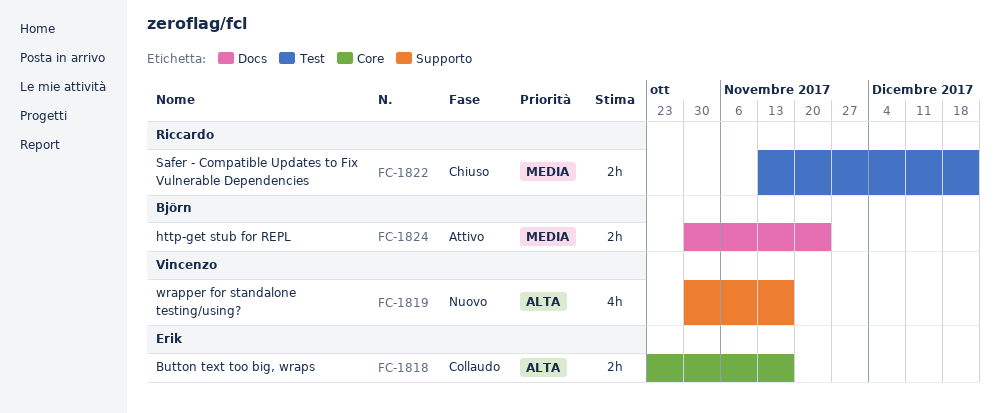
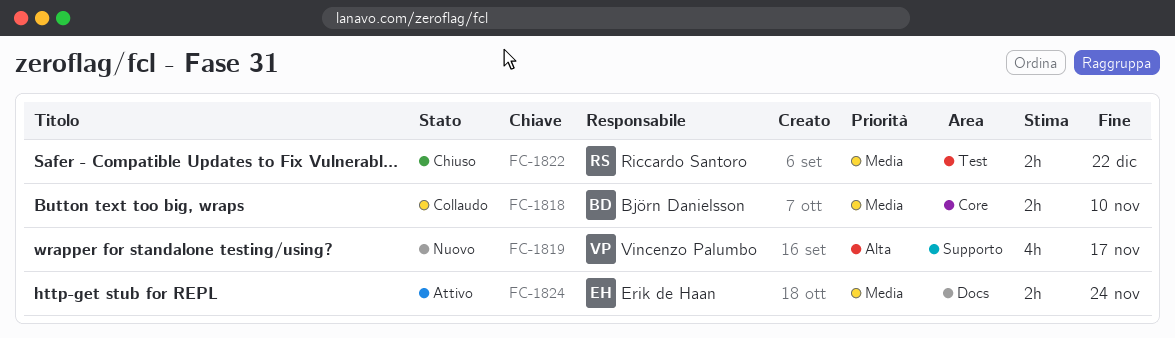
FC-1818, owner: Erik de Haan -> Björn Danielsson
FC-1818, priority: Alta -> Media
FC-1818, due: Nov 17 -> Nov 10
FC-1824, owner: Björn Danielsson -> Erik de Haan

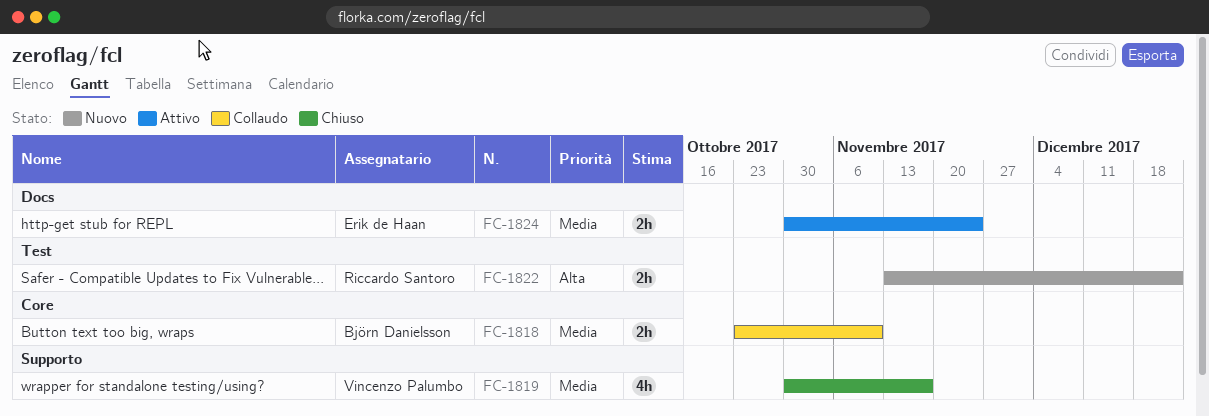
FC-1819, status: Nuovo -> Chiuso
FC-1819, priority: Alta -> Media
FC-1822, status: Chiuso -> Nuovo
FC-1822, priority: Media -> Alta

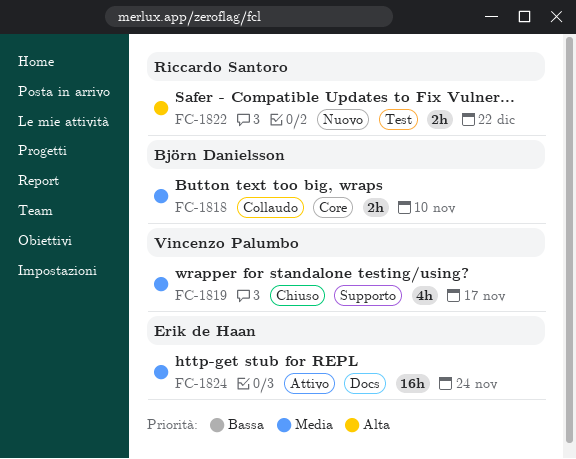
FC-1824, estimate: 2h -> 16h

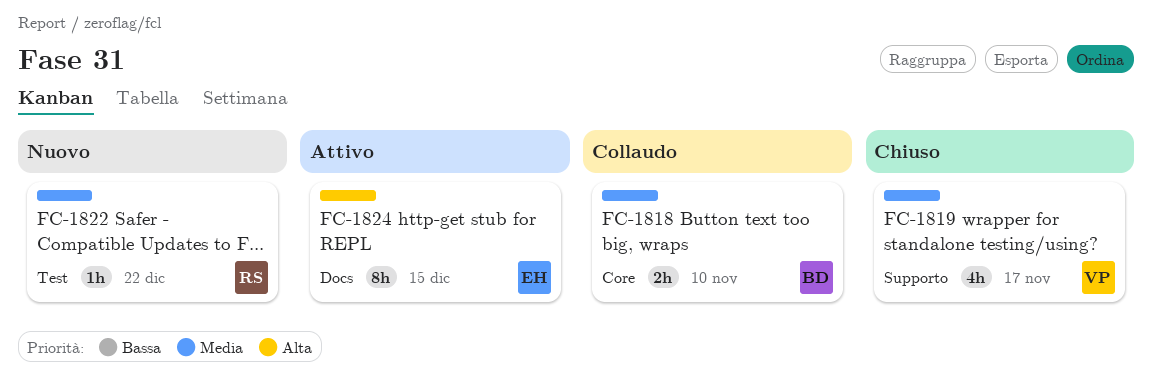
FC-1822, priority: Alta -> Media
FC-1822, estimate: 2h -> 1h
FC-1824, priority: Media -> Alta
FC-1824, estimate: 16h -> 8h
FC-1824, due: Nov 24 -> Dec 15

